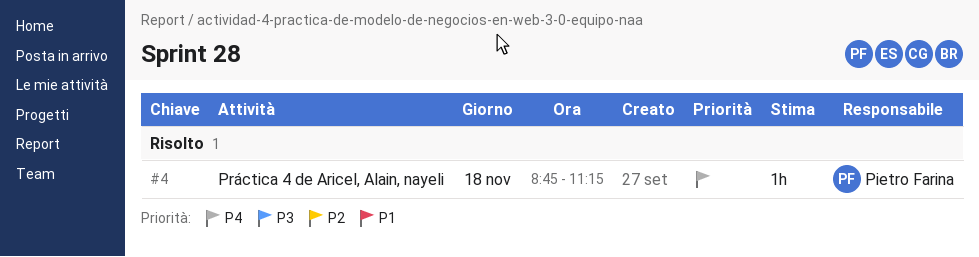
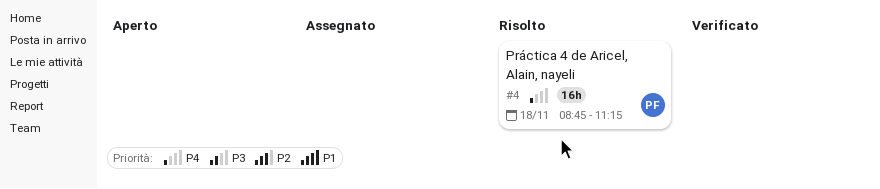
#4, estimate: 1h -> 16h

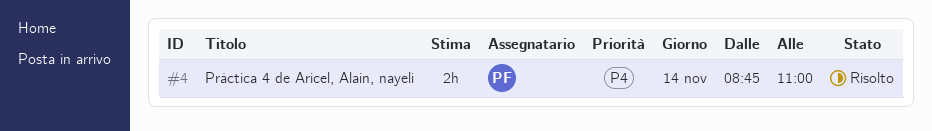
#4, estimate: 16h -> 2h
#4, day: Nov 18 -> Nov 14
#4, ends: 11:15 -> 11:00

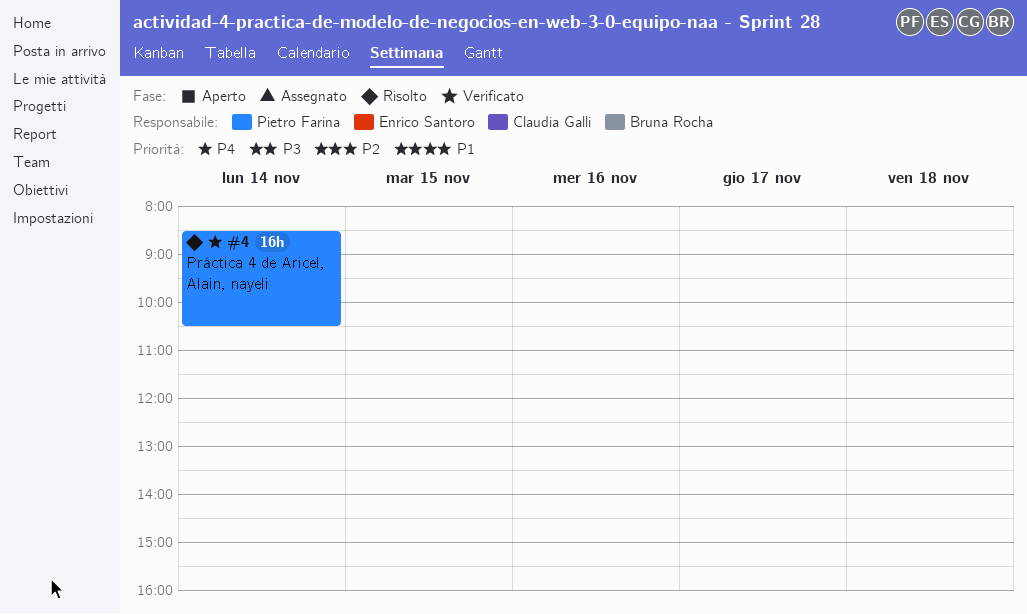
#4, estimate: 2h -> 16h
#4, begins: 08:45 -> 08:30
#4, ends: 11:00 -> 10:30

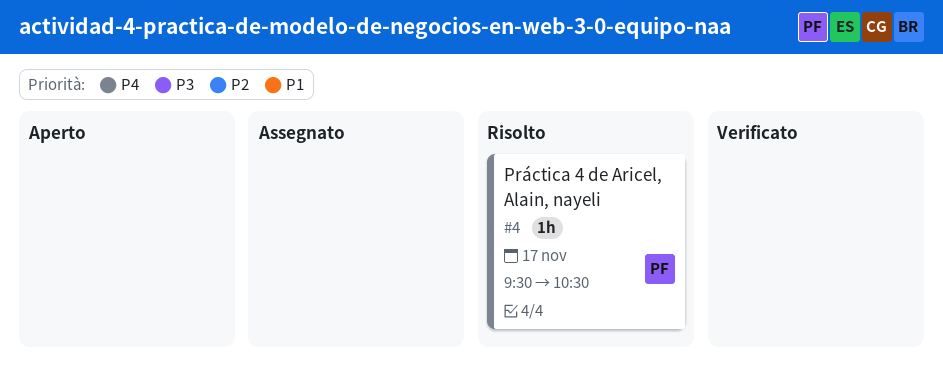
#4, estimate: 16h -> 1h
#4, day: Nov 14 -> Nov 17
#4, begins: 08:30 -> 09:30

